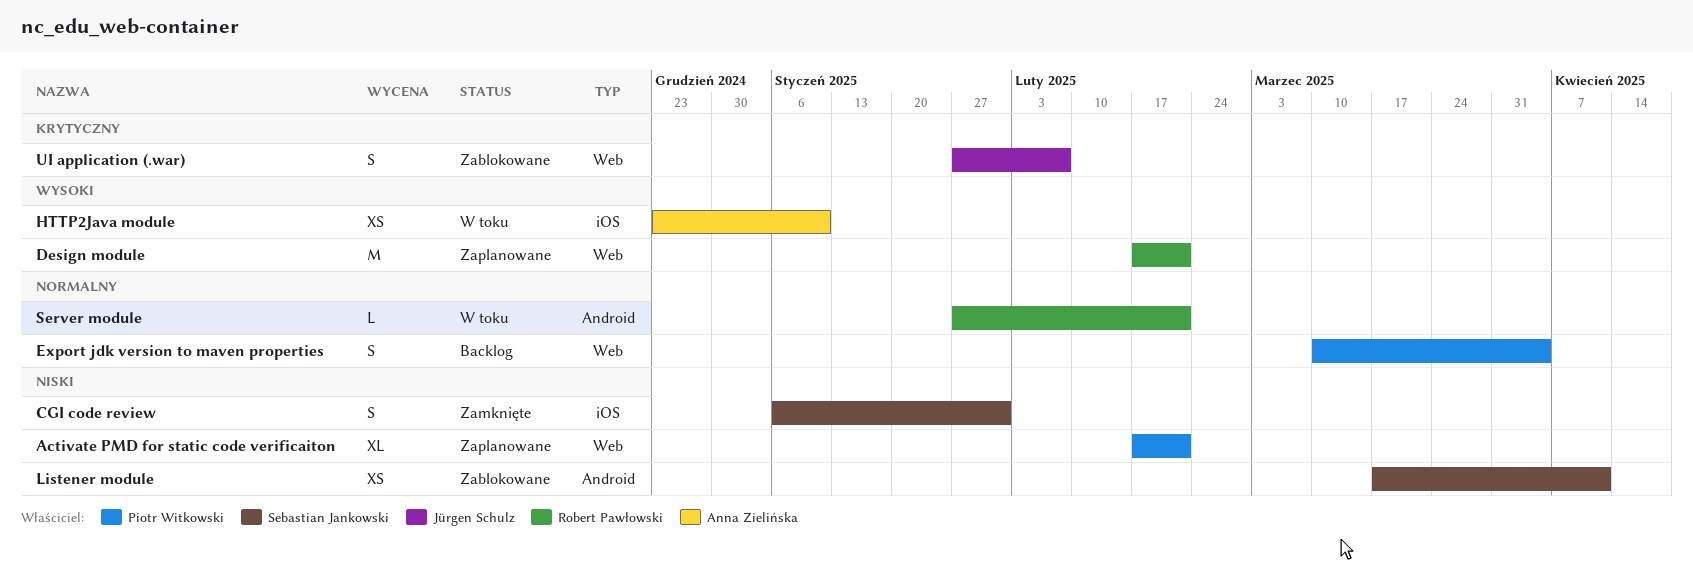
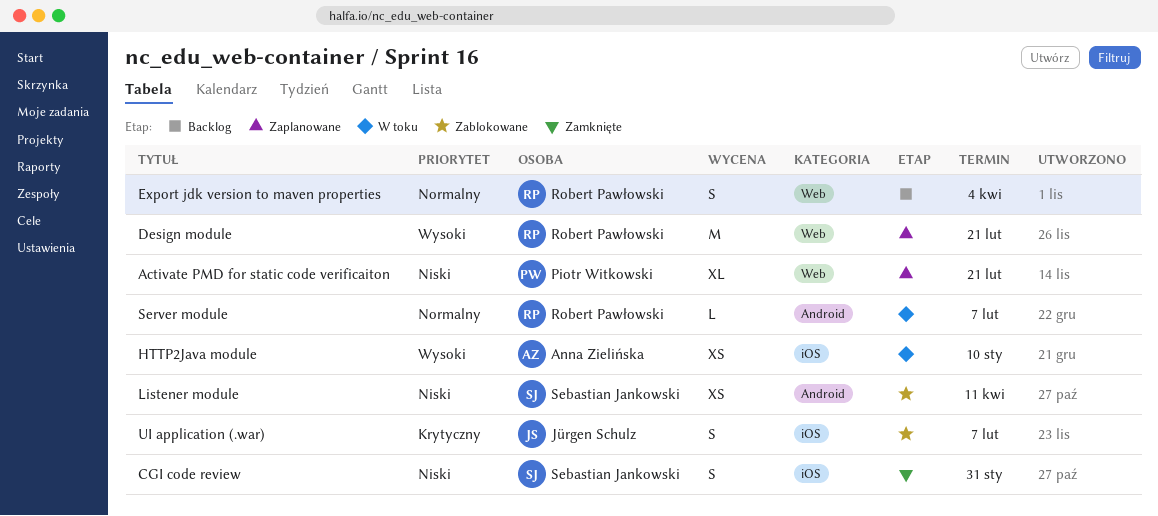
Export jdk version to maven properties, owner: Piotr Witkowski -> Robert Pawłowski
Server module, due: Feb 21 -> Feb 7
UI application (.war), label: Web -> iOS

